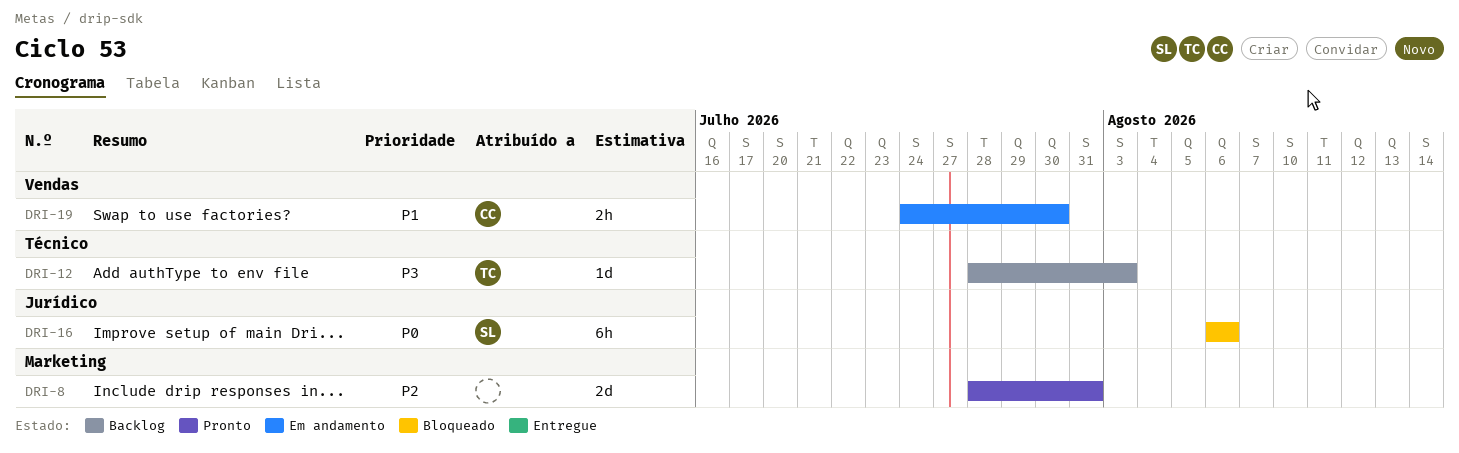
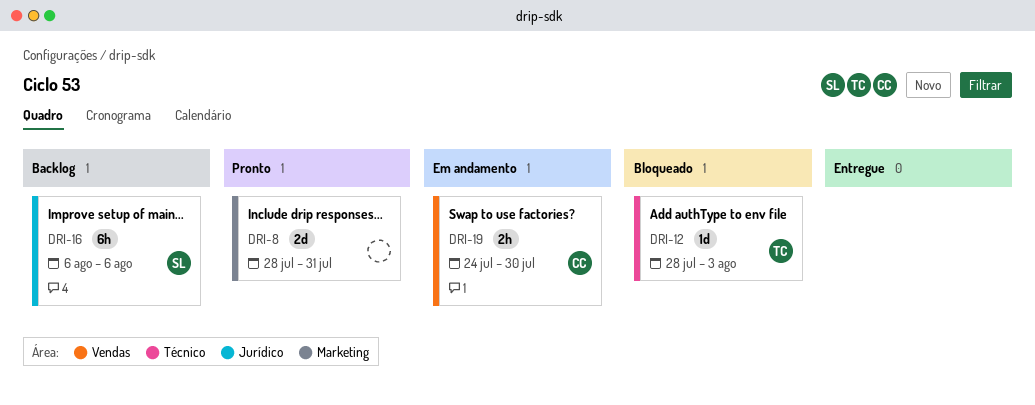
DRI-12, status: Backlog -> Bloqueado
DRI-16, status: Bloqueado -> Backlog

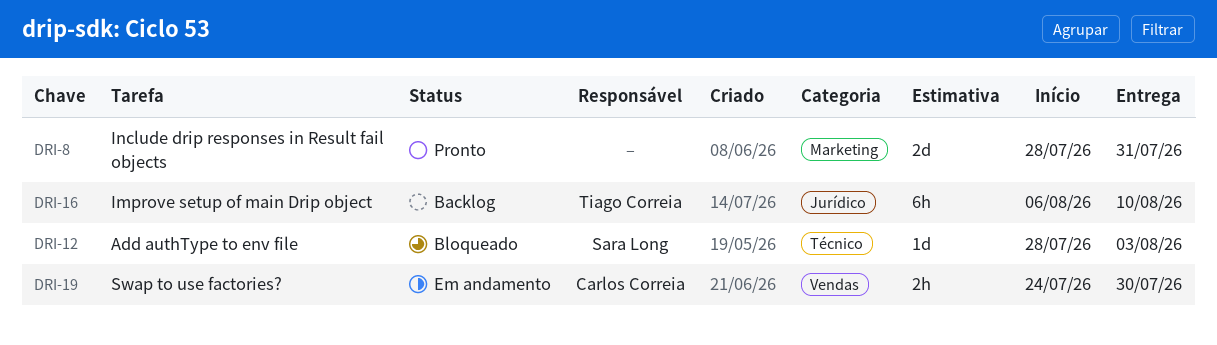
DRI-12, owner: Tiago Correia -> Sara Long
DRI-16, owner: Sara Long -> Tiago Correia
DRI-16, due: Aug 6 -> Aug 10

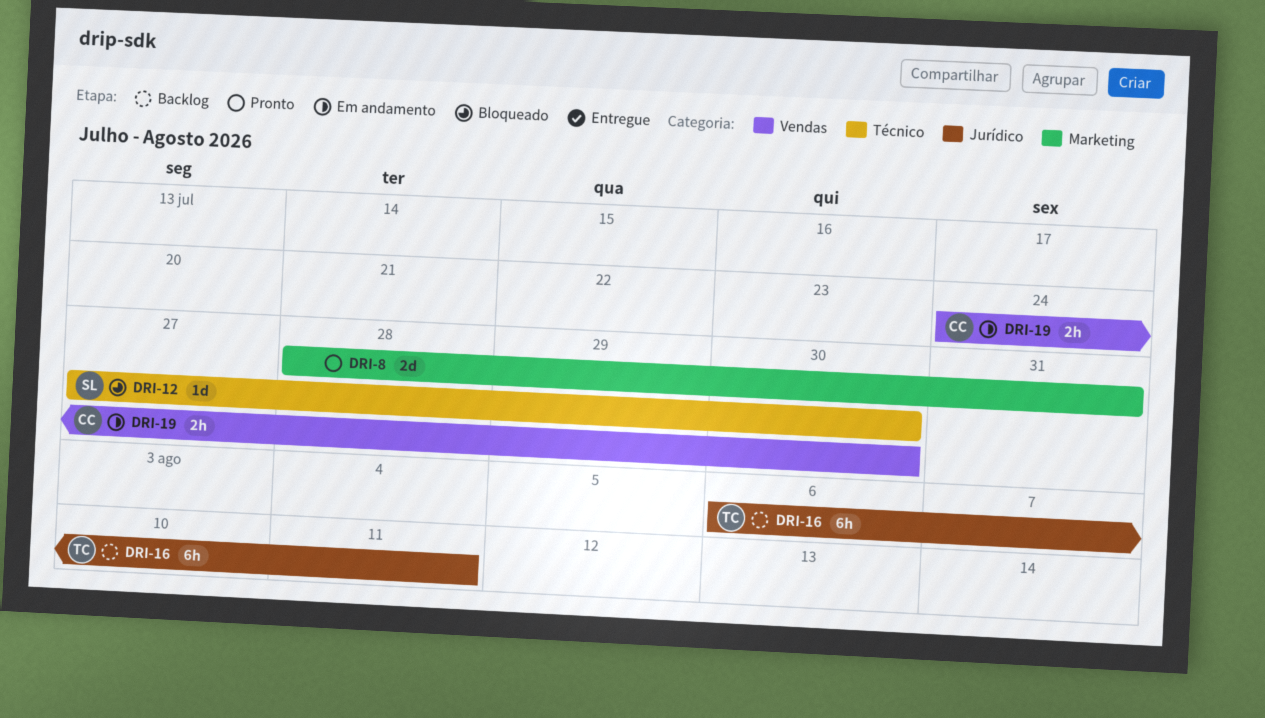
DRI-12, start: Jul 28 -> Jul 27
DRI-12, due: Aug 3 -> Jul 30
DRI-16, due: Aug 10 -> Aug 11

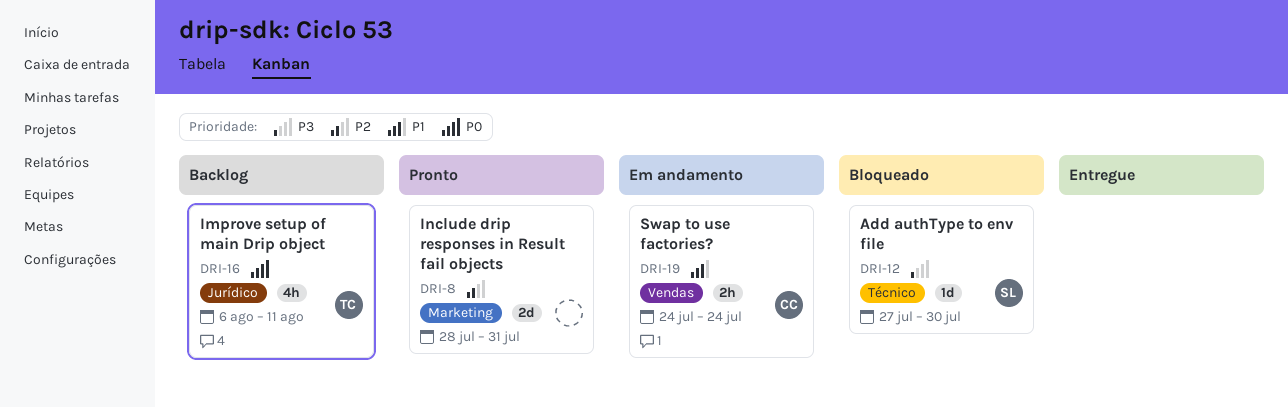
DRI-16, estimate: 6h -> 4h
DRI-19, due: Jul 30 -> Jul 24

